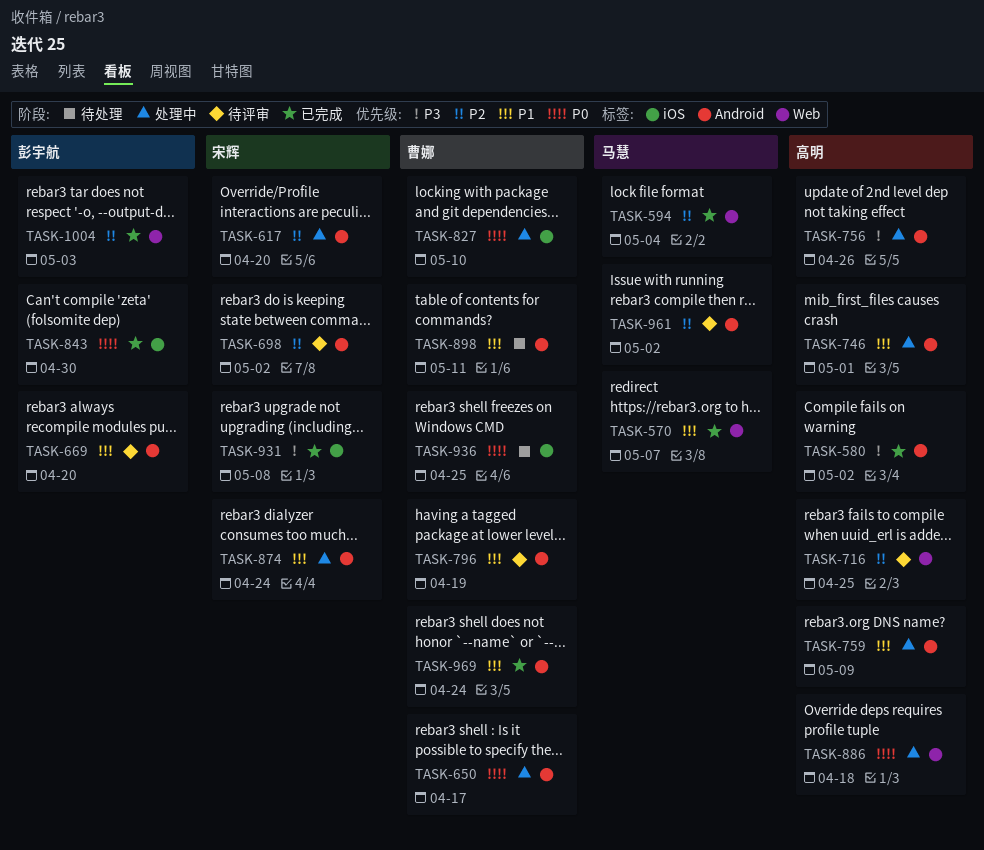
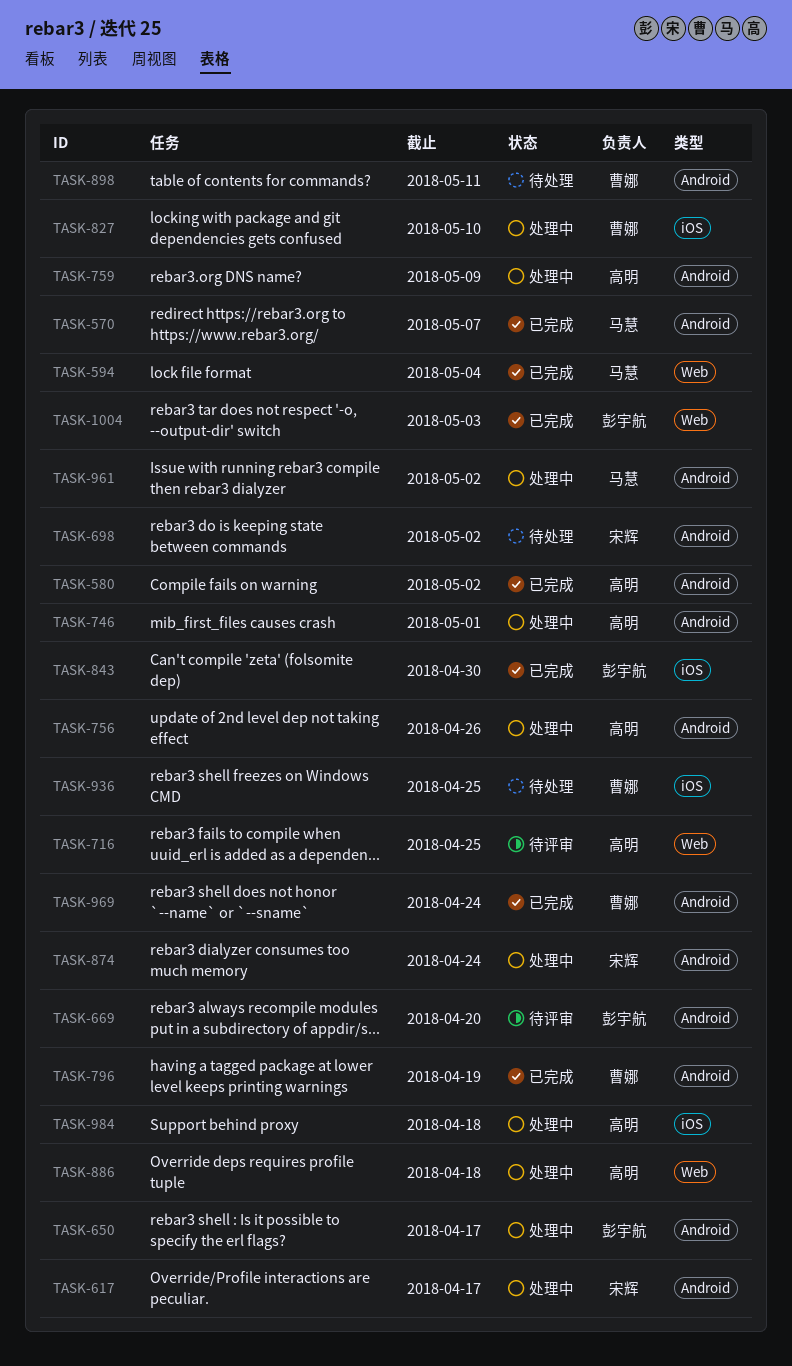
TASK-570, label: Web -> Android
TASK-617, due: Apr 20 -> Apr 17
TASK-650, owner: 曹娜 -> 彭宇航
TASK-698, status: 待评审 -> 待处理
TASK-796, status: 待评审 -> 已完成
TASK-931: present -> none
TASK-961, status: 待评审 -> 处理中
TASK-984: none -> present

